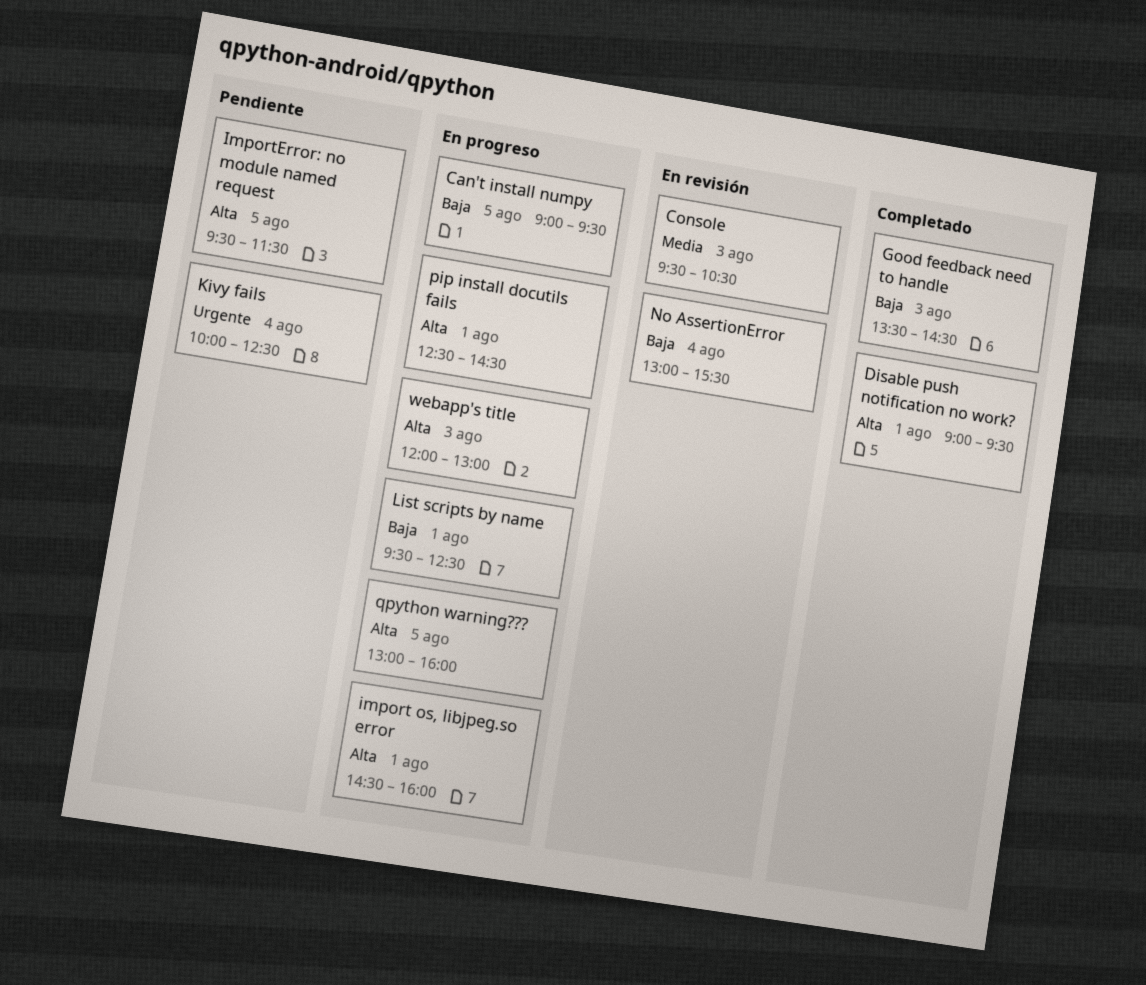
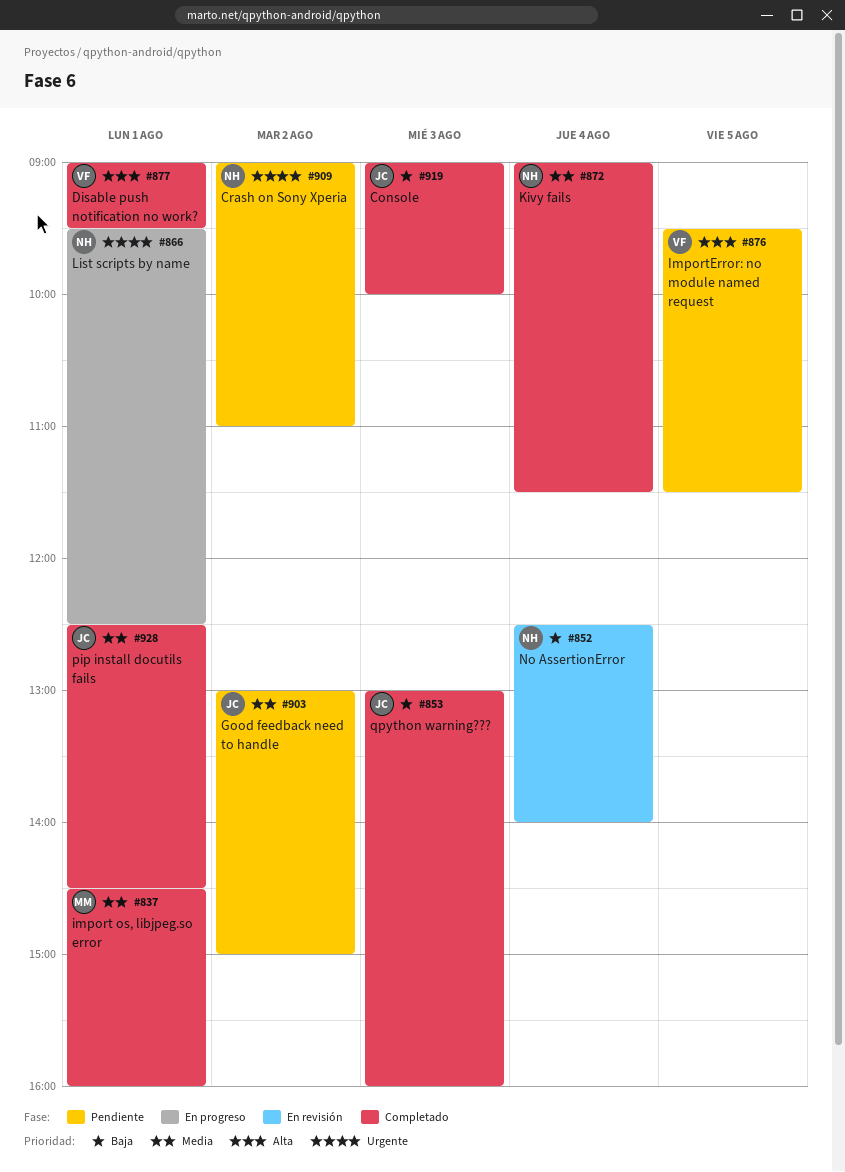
Can't install numpy: present -> none
Console, status: En revisión -> Completado
Console, priority: Media -> Baja
Console, begins: 09:30 -> 09:00
Console, ends: 10:30 -> 10:00
Crash on Sony Xperia: none -> present
Good feedback need to handle, status: Completado -> Pendiente
Good feedback need to handle, priority: Baja -> Media
Good feedback need to handle, day: Aug 3 -> Aug 2
Good feedback need to handle, begins: 13:30 -> 13:00
Good feedback need to handle, ends: 14:30 -> 15:00
import os, libjpeg.so error, status: En progreso -> Completado
import os, libjpeg.so error, priority: Alta -> Media
Kivy fails, status: Pendiente -> Completado
Kivy fails, priority: Urgente -> Media
Kivy fails, begins: 10:00 -> 09:00
Kivy fails, ends: 12:30 -> 11:30
List scripts by name, priority: Baja -> Urgente
No AssertionError, begins: 13:00 -> 12:30
No AssertionError, ends: 15:30 -> 14:00
pip install docutils fails, status: En progreso -> Completado
pip install docutils fails, priority: Alta -> Media
qpython warning???, status: En progreso -> Completado
qpython warning???, priority: Alta -> Baja
qpython warning???, day: Aug 5 -> Aug 3
webapp's title: present -> none

